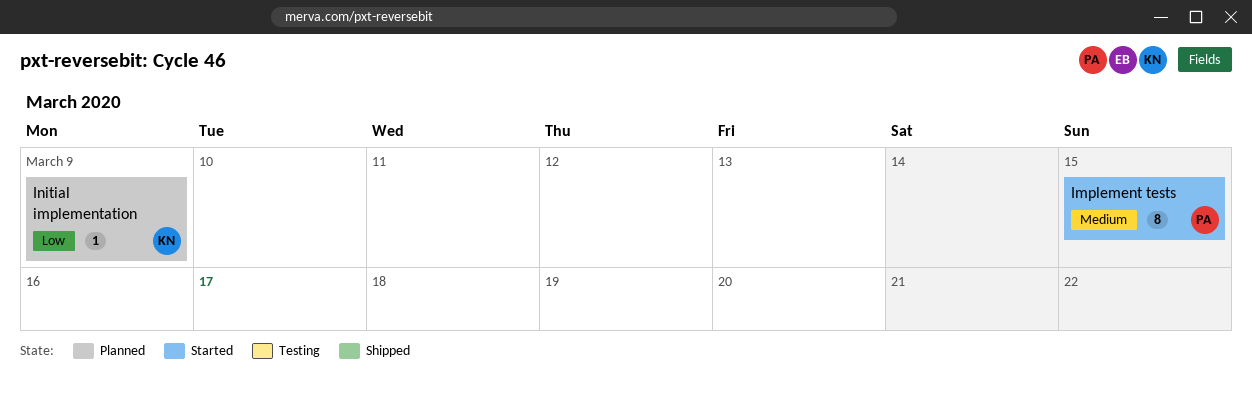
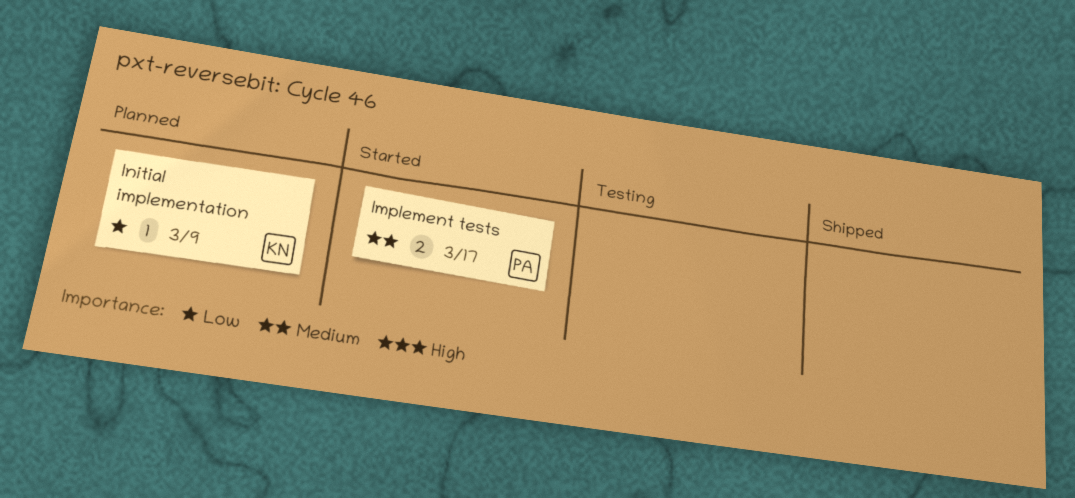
Implement tests, estimate: 8 -> 2
Implement tests, due: Mar 15 -> Mar 17

